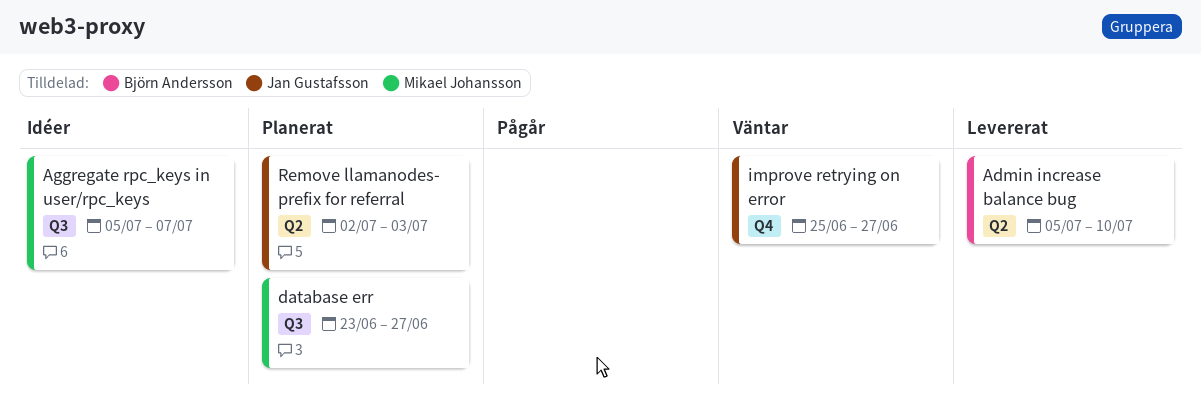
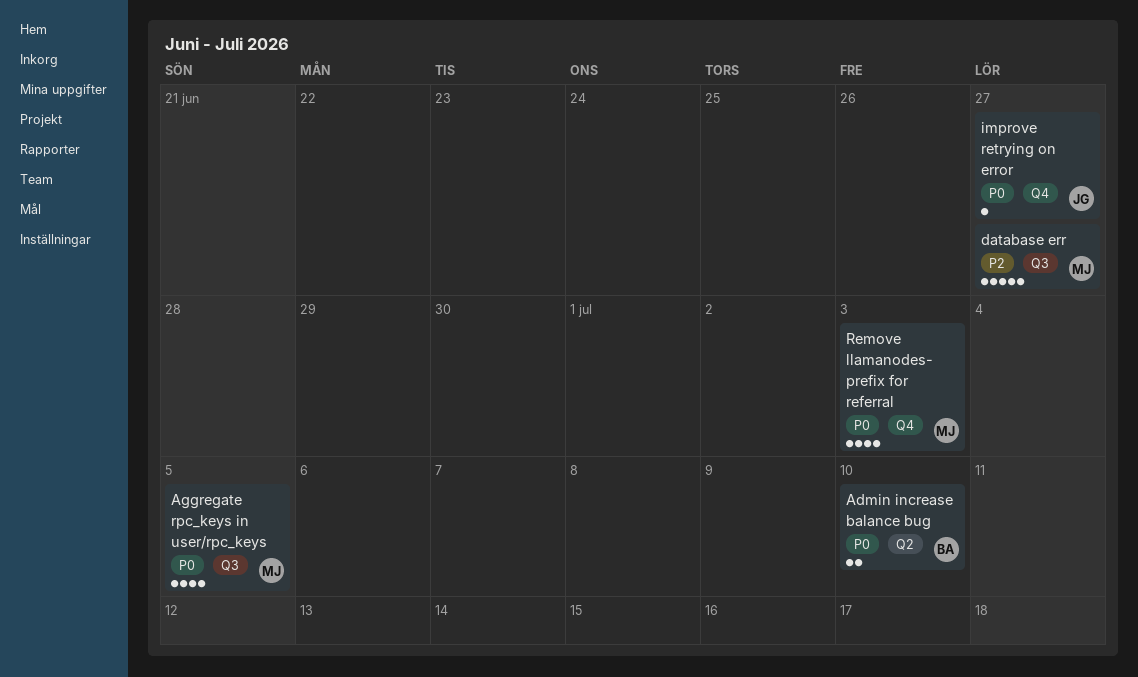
Aggregate rpc_keys in user/rpc_keys, due: Jul 7 -> Jul 5
Remove llamanodes- prefix for referral, owner: Jan Gustafsson -> Mikael Johansson
Remove llamanodes- prefix for referral, label: Q2 -> Q4

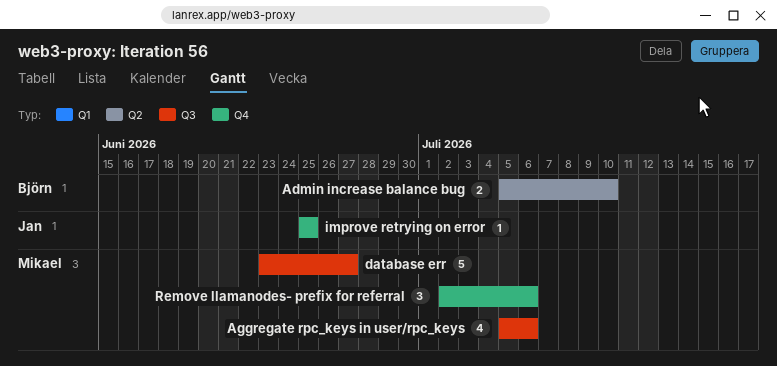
Aggregate rpc_keys in user/rpc_keys, due: Jul 5 -> Jul 6
improve retrying on error, due: Jun 27 -> Jun 25
Remove llamanodes- prefix for referral, estimate: 4 -> 3
Remove llamanodes- prefix for referral, due: Jul 3 -> Jul 6

